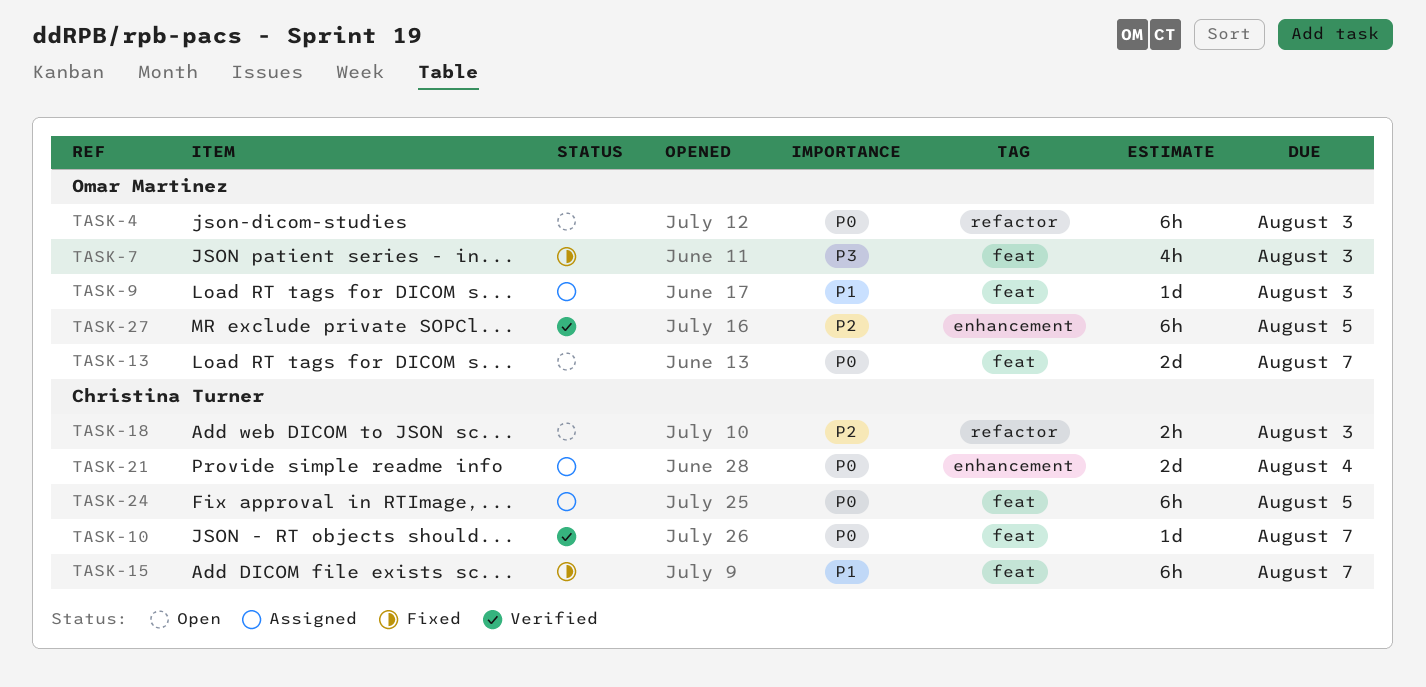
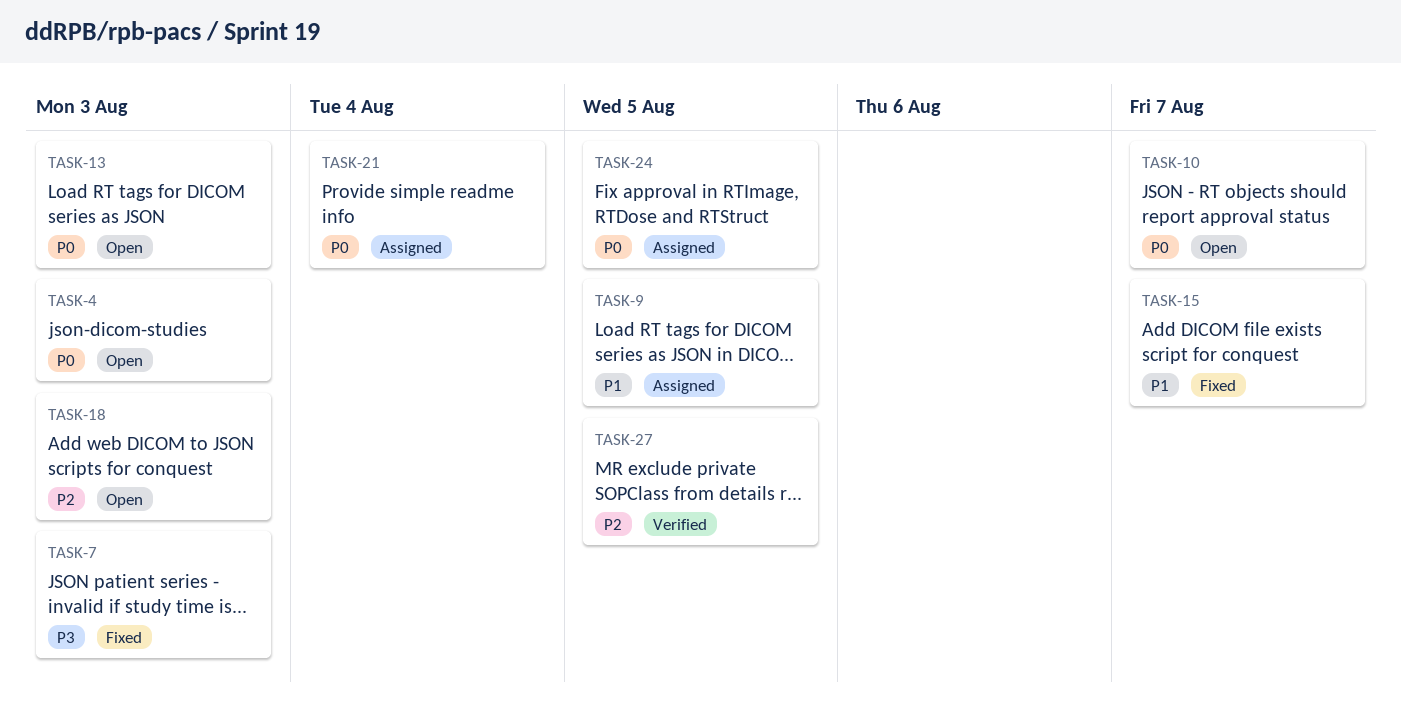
TASK-9, due: Aug 3 -> Aug 5
TASK-10, status: Verified -> Open
TASK-13, due: Aug 7 -> Aug 3

